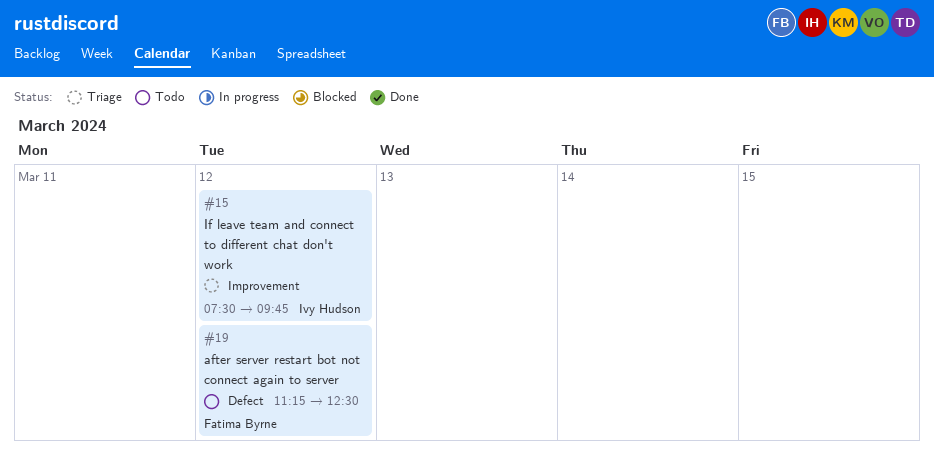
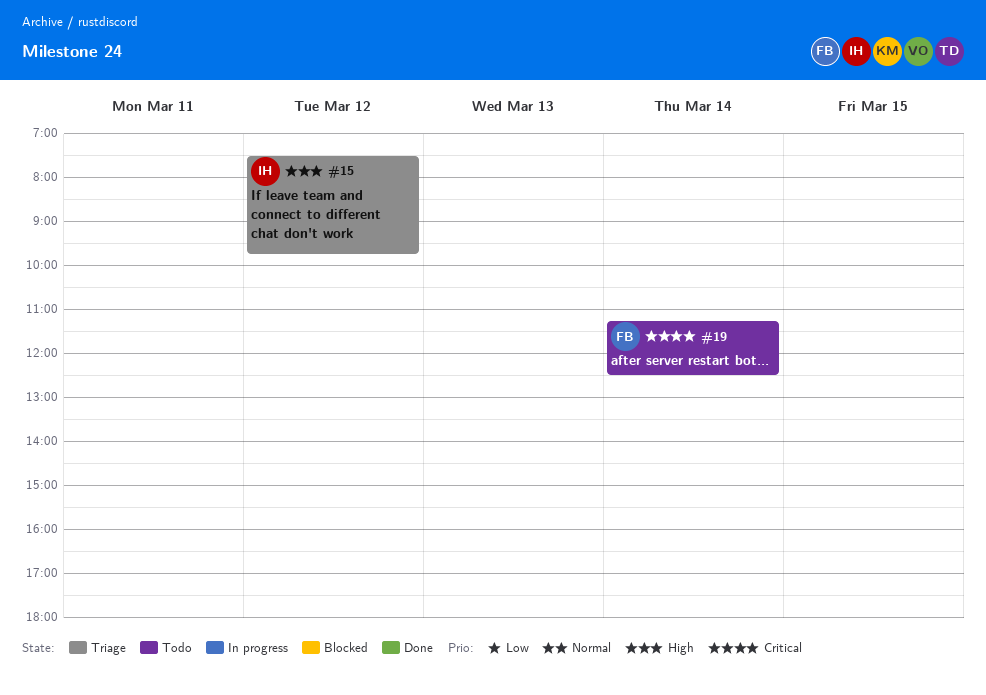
#19, day: Mar 12 -> Mar 14

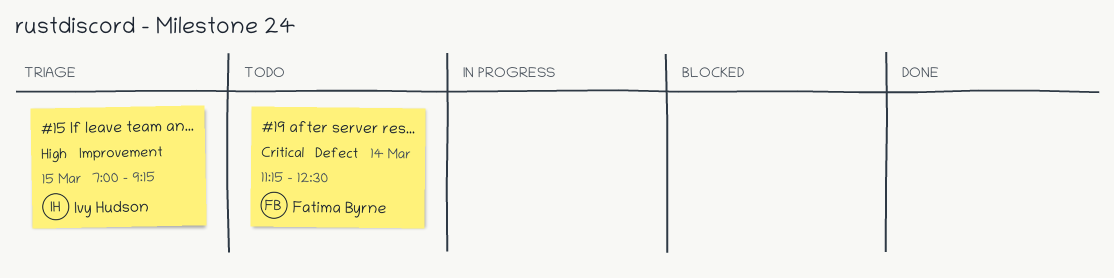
#15, day: Mar 12 -> Mar 15
#15, begins: 07:30 -> 07:00
#15, ends: 09:45 -> 09:15

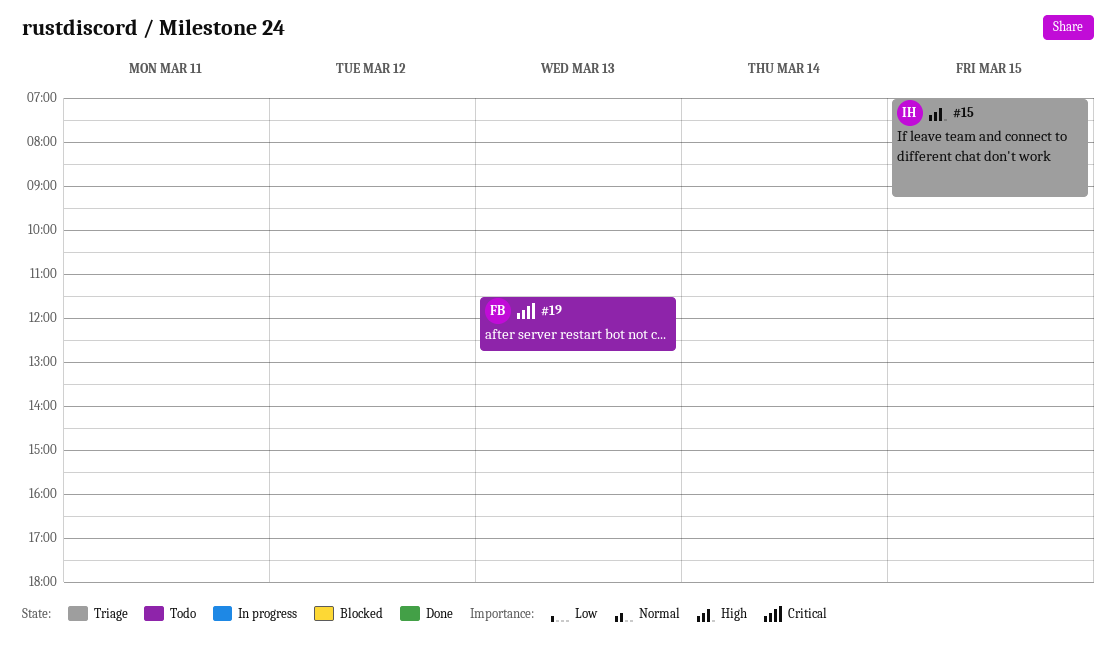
#19, day: Mar 14 -> Mar 13
#19, begins: 11:15 -> 11:30
#19, ends: 12:30 -> 12:45

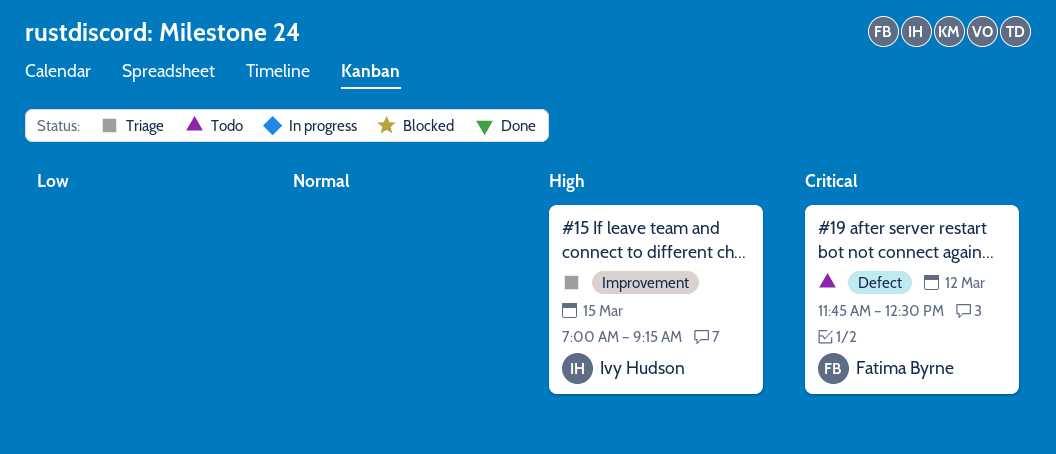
#19, day: Mar 13 -> Mar 12
#19, begins: 11:30 -> 11:45
#19, ends: 12:45 -> 12:30

